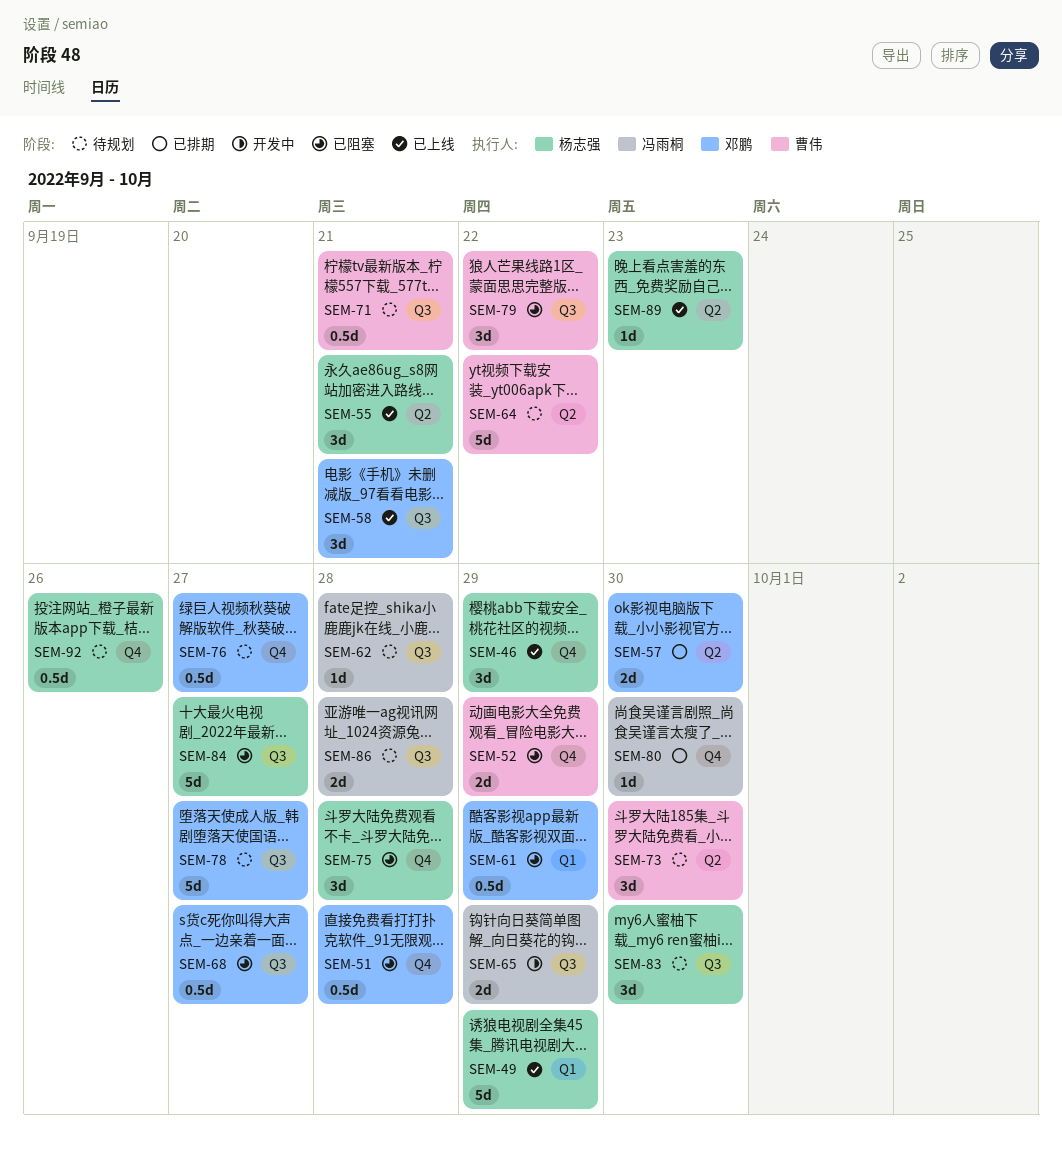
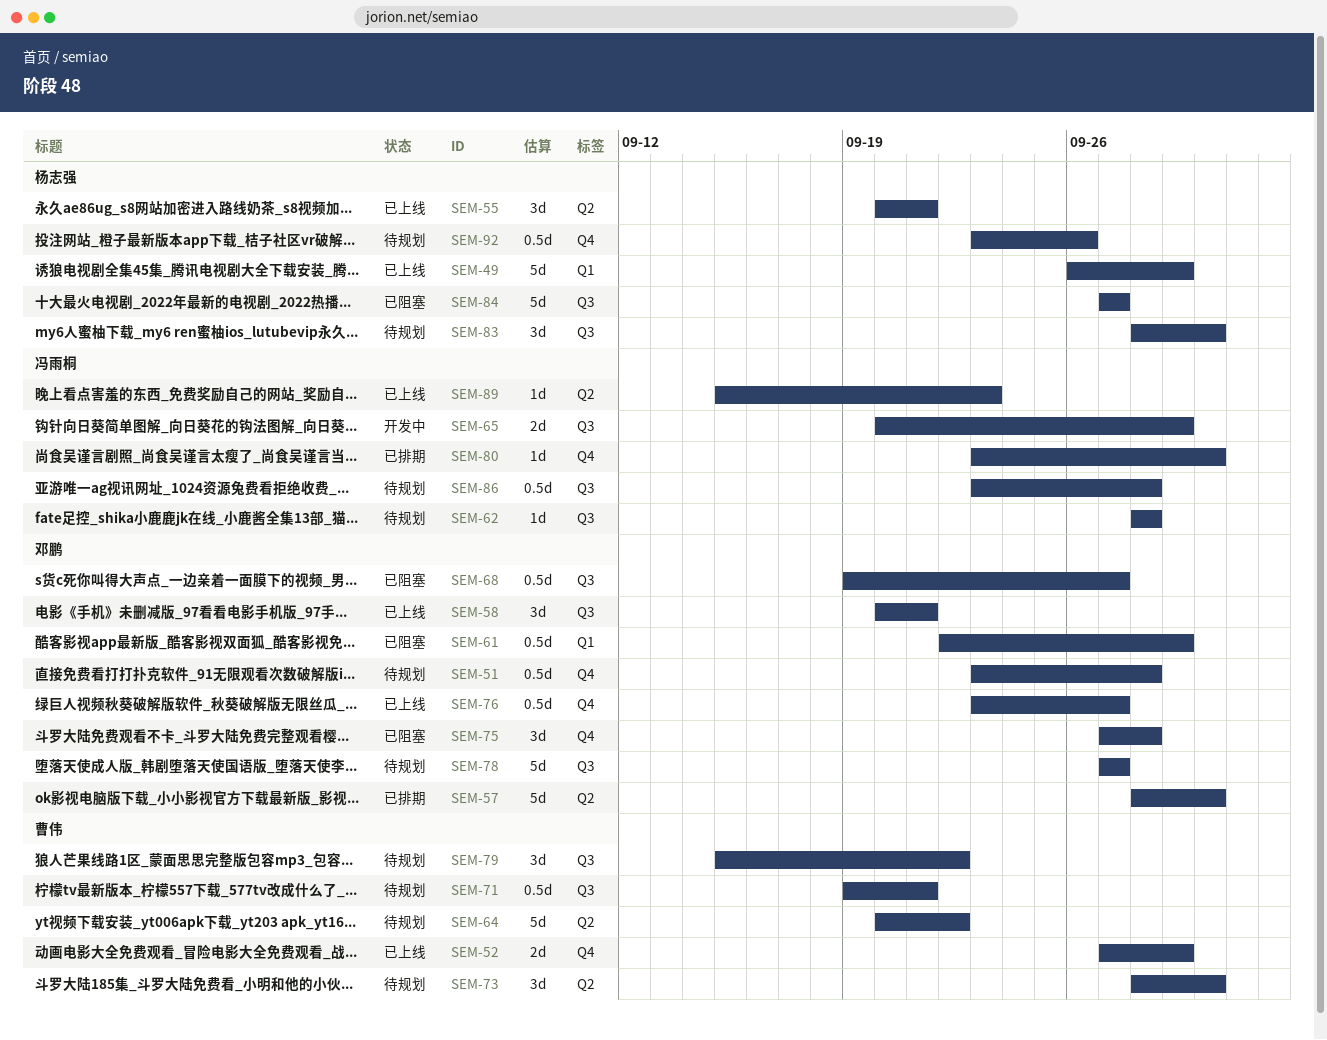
SEM-46: present -> none
SEM-51, status: 已阻塞 -> 待规划
SEM-52, status: 已阻塞 -> 已上线
SEM-57, estimate: 2d -> 5d
SEM-75, owner: 杨志强 -> 邓鹏
SEM-76, status: 待规划 -> 已上线
SEM-79, status: 已阻塞 -> 待规划
SEM-86, estimate: 2d -> 0.5d
SEM-89, owner: 杨志强 -> 冯雨桐

